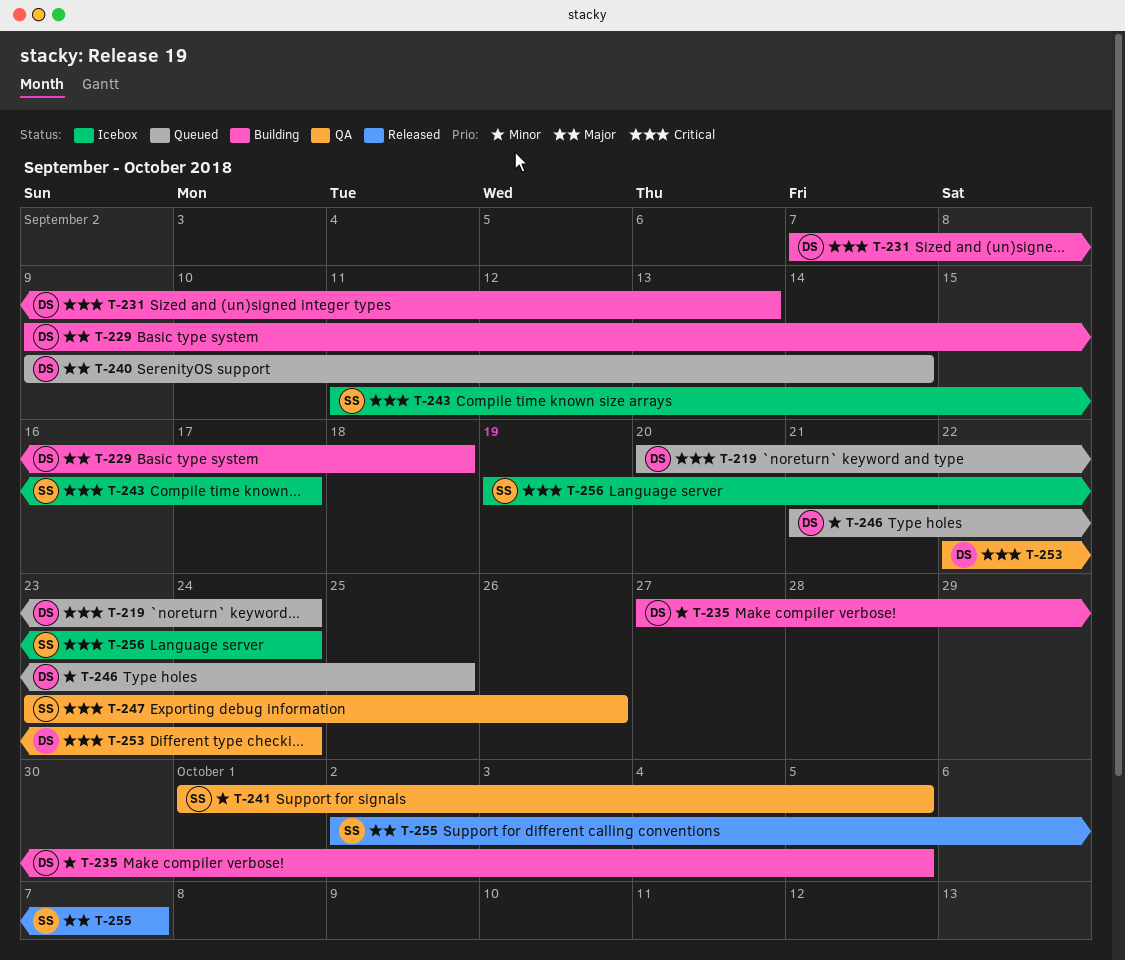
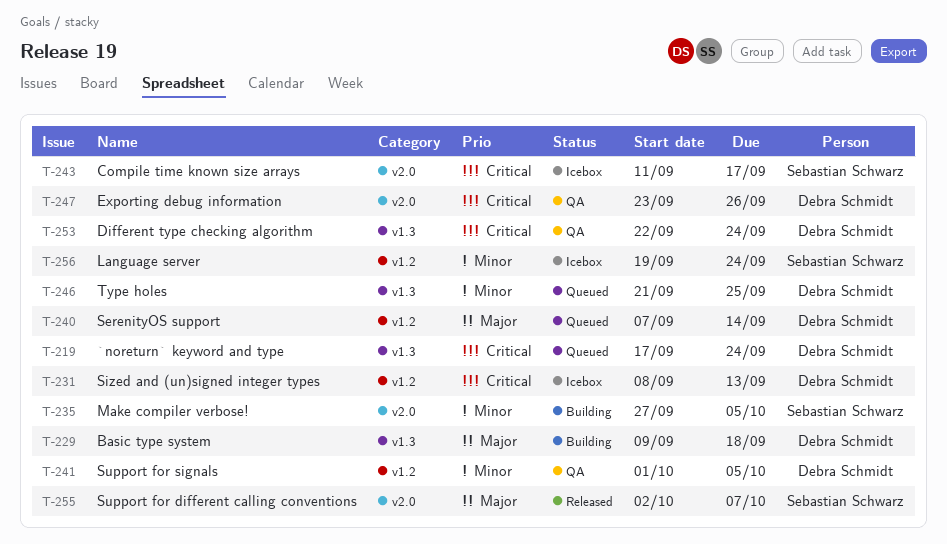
T-219, start: Sep 20 -> Sep 17
T-231, status: Building -> Icebox
T-231, start: Sep 7 -> Sep 8
T-235, owner: Debra Schmidt -> Sebastian Schwarz
T-240, start: Sep 9 -> Sep 7
T-241, owner: Sebastian Schwarz -> Debra Schmidt
T-247, owner: Sebastian Schwarz -> Debra Schmidt
T-256, priority: Critical -> Minor

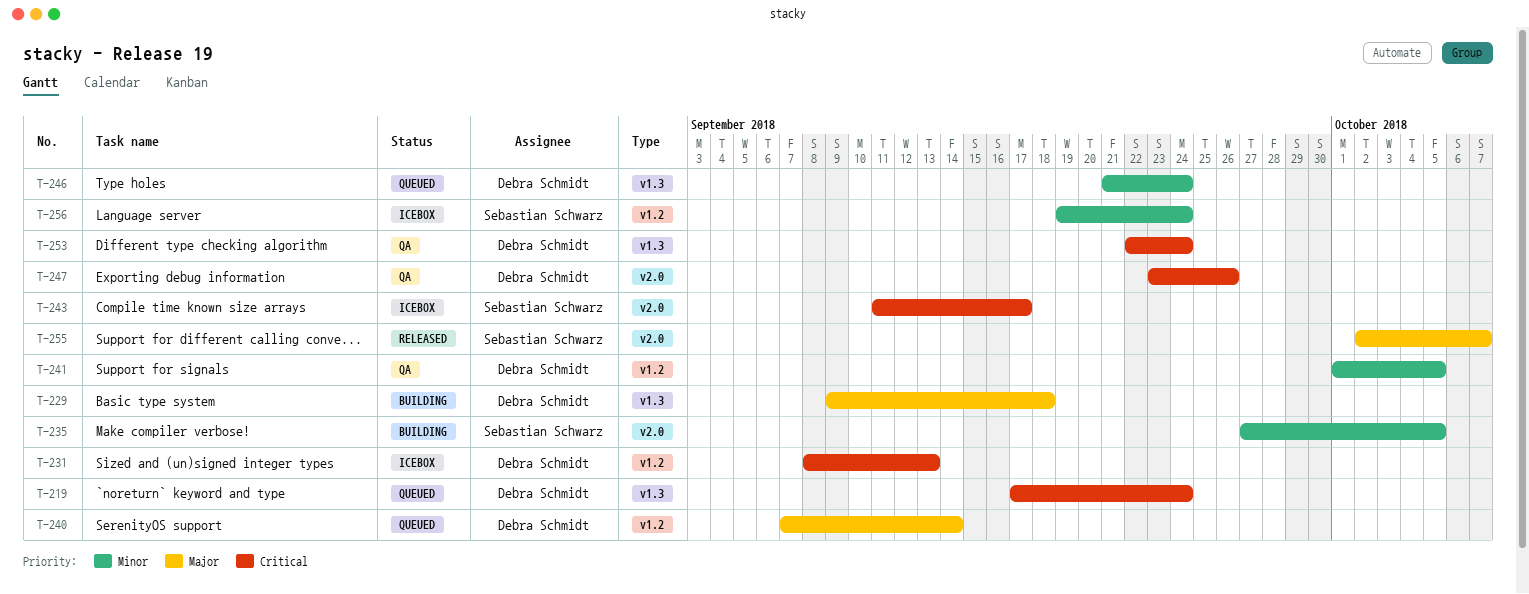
T-246, due: Sep 25 -> Sep 24

